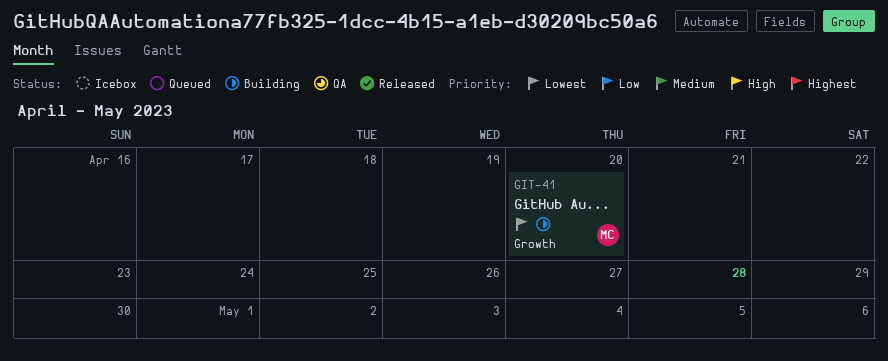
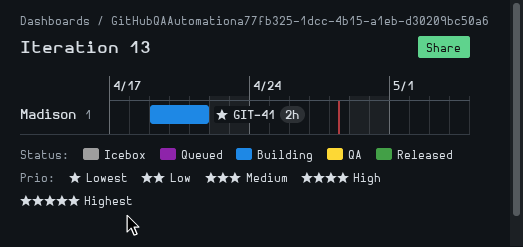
GIT-41, due: Apr 20 -> Apr 21

